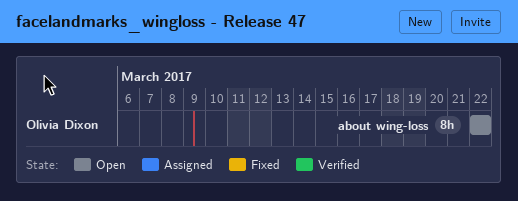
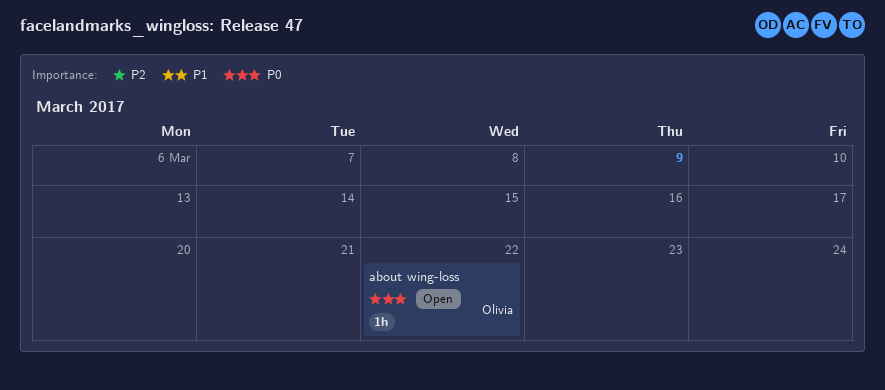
about wing-loss, estimate: 8h -> 1h

